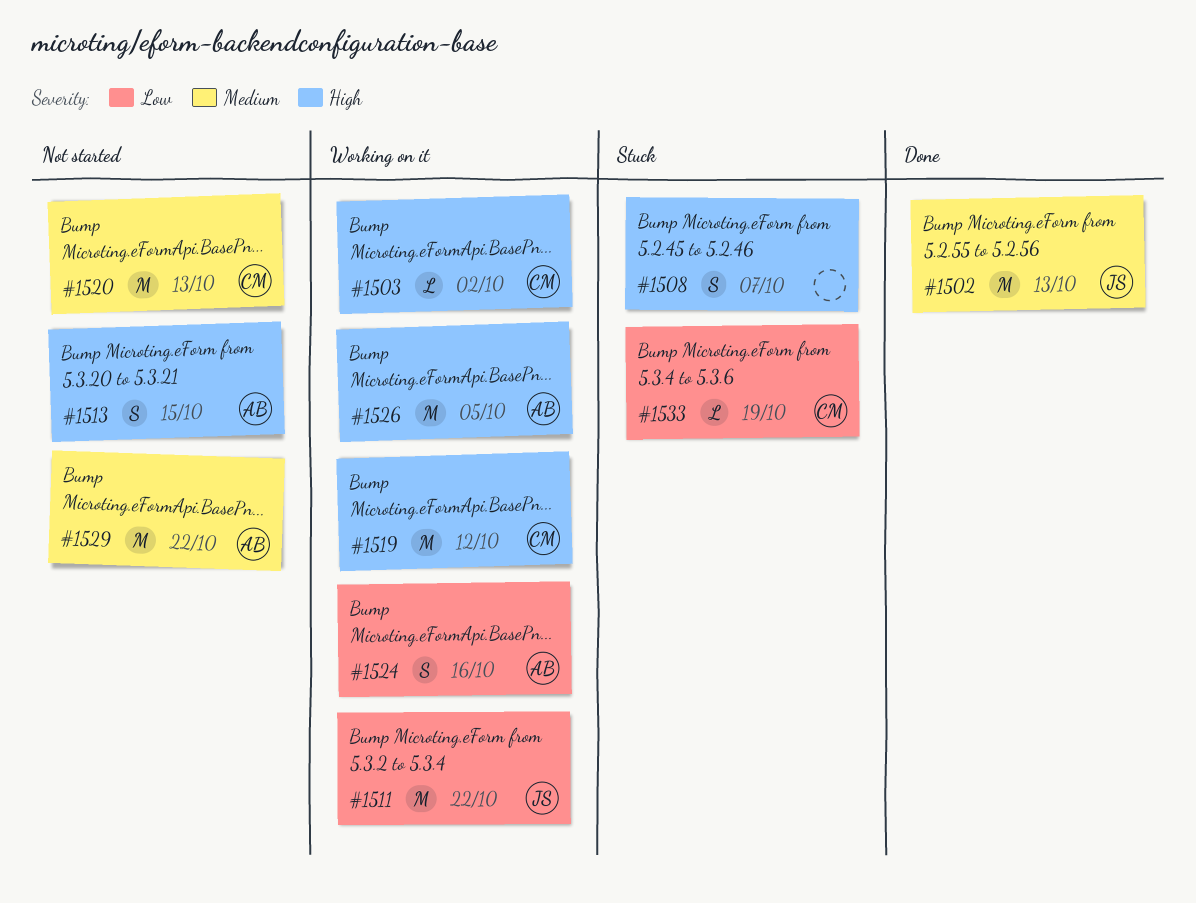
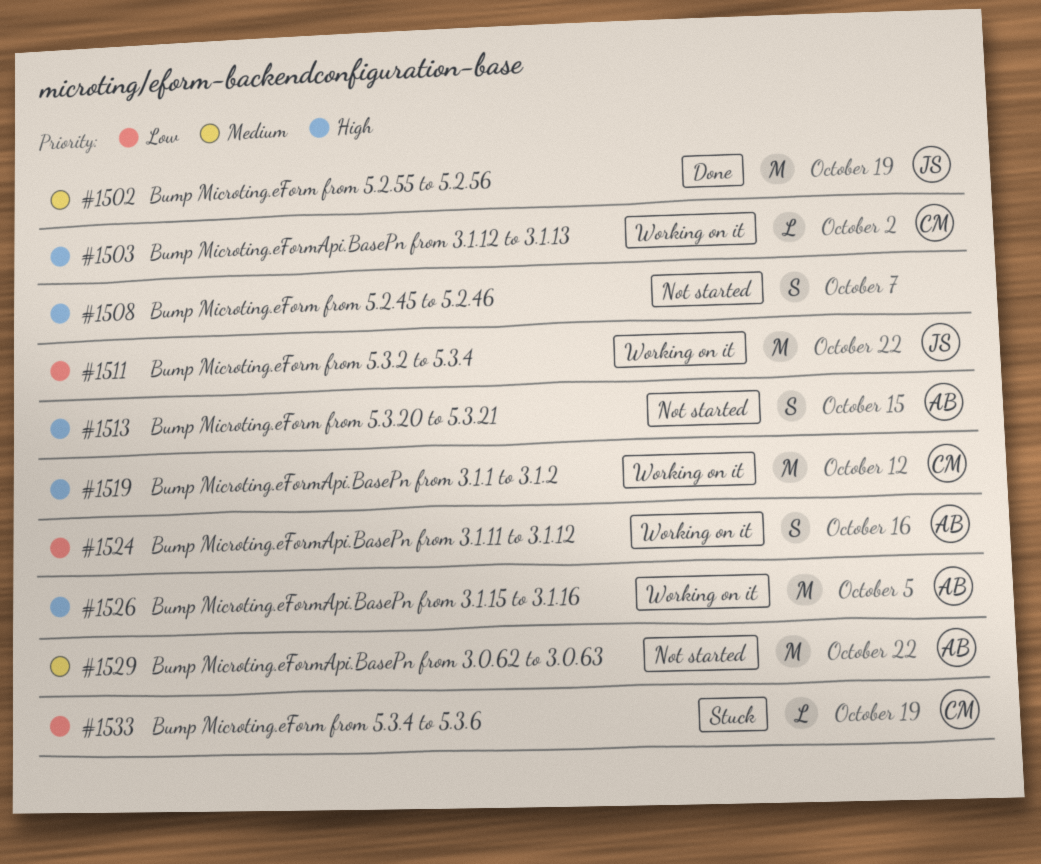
#1502, due: Oct 13 -> Oct 19
#1508, status: Stuck -> Not started
#1520: present -> none

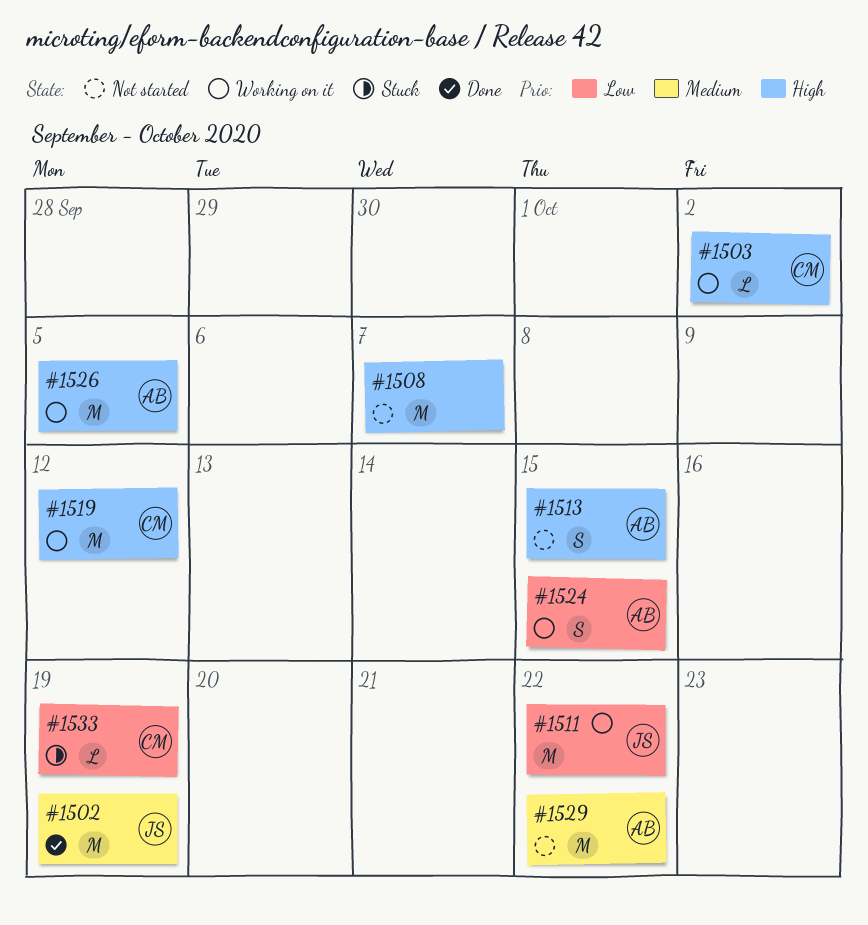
#1508, estimate: S -> M
#1524, due: Oct 16 -> Oct 15

